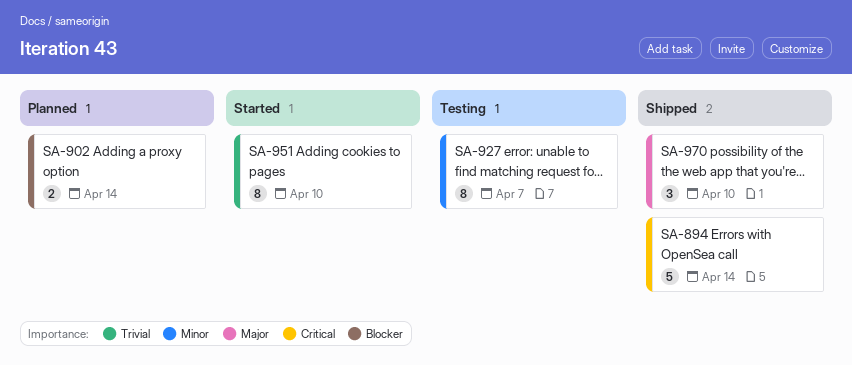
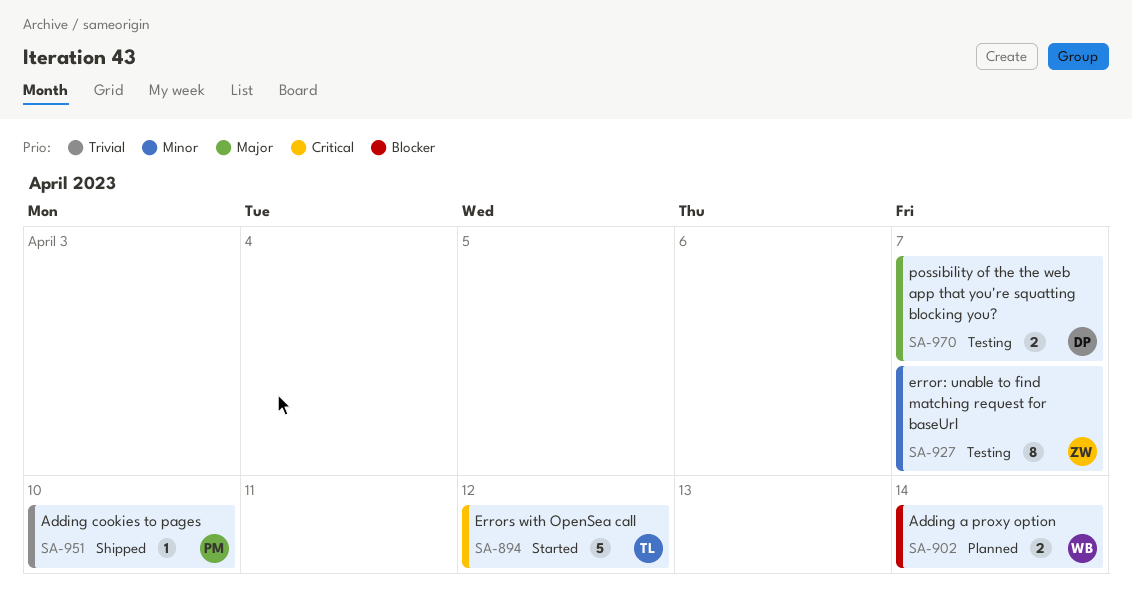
SA-894, status: Shipped -> Started
SA-894, due: Apr 14 -> Apr 12
SA-951, status: Started -> Shipped
SA-951, estimate: 8 -> 1
SA-970, status: Shipped -> Testing
SA-970, estimate: 3 -> 2
SA-970, due: Apr 10 -> Apr 7

